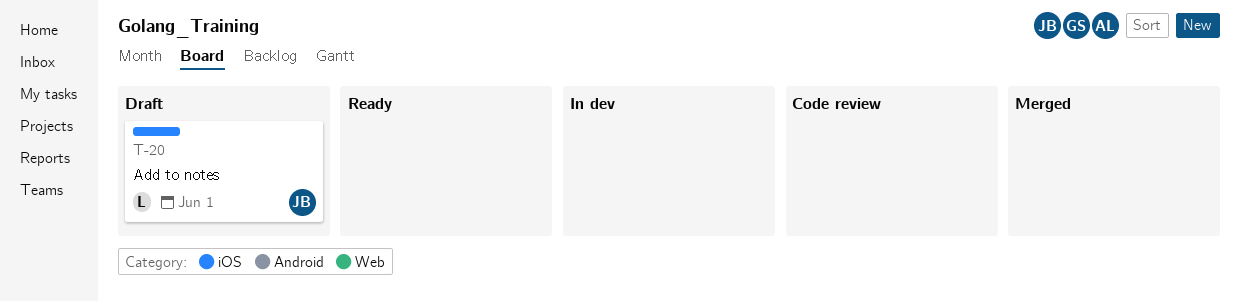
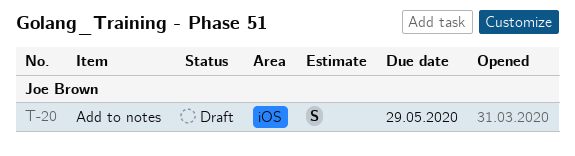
T-20, estimate: L -> S
T-20, due: Jun 1 -> May 29

